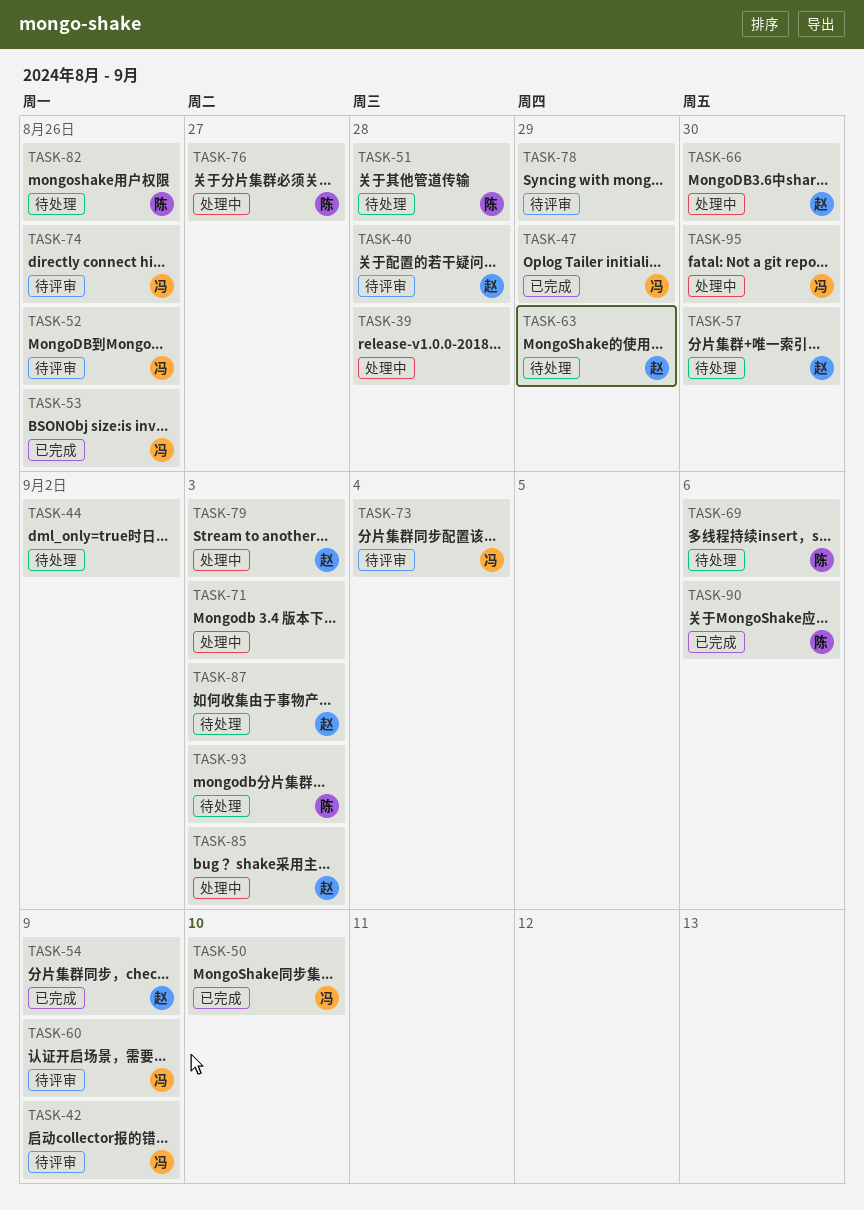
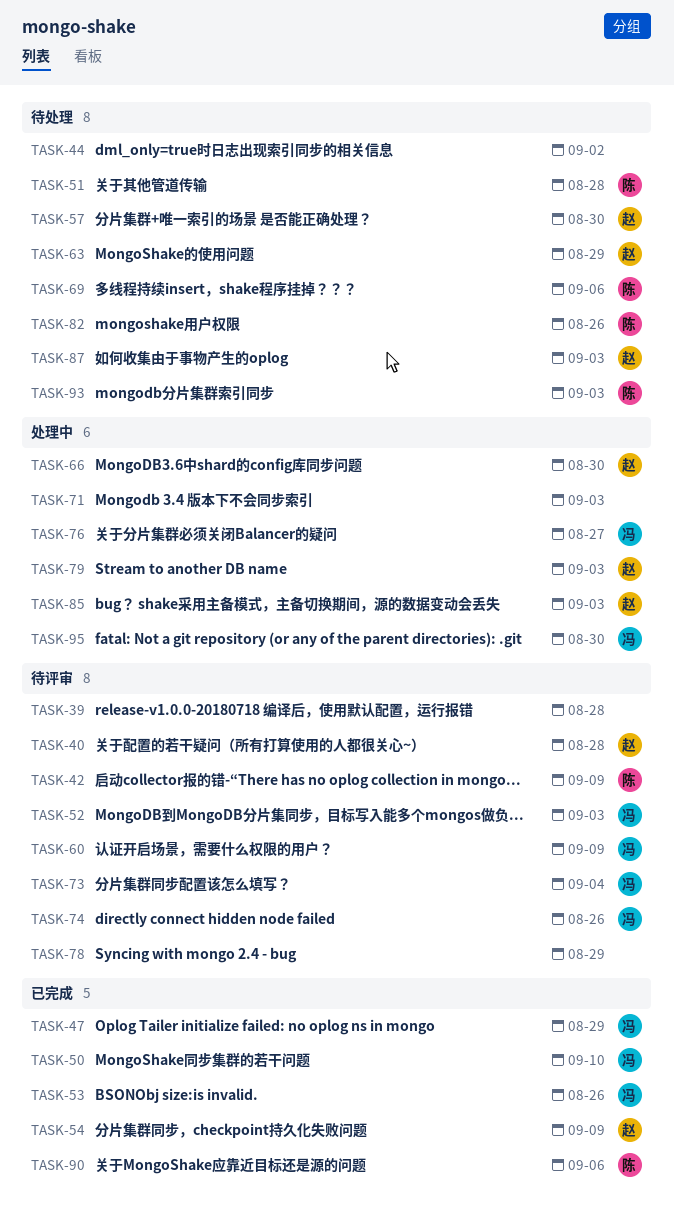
TASK-39, status: 处理中 -> 待评审
TASK-42, owner: 冯 -> 陈
TASK-52, due: Aug 26 -> Sep 3
TASK-76, owner: 陈 -> 冯

